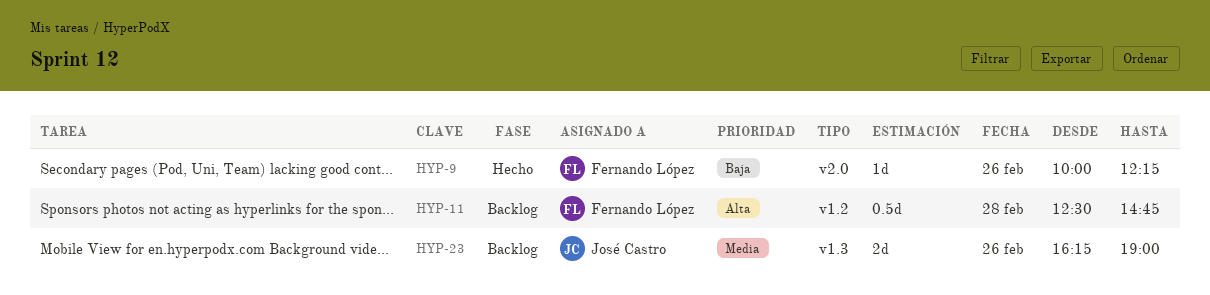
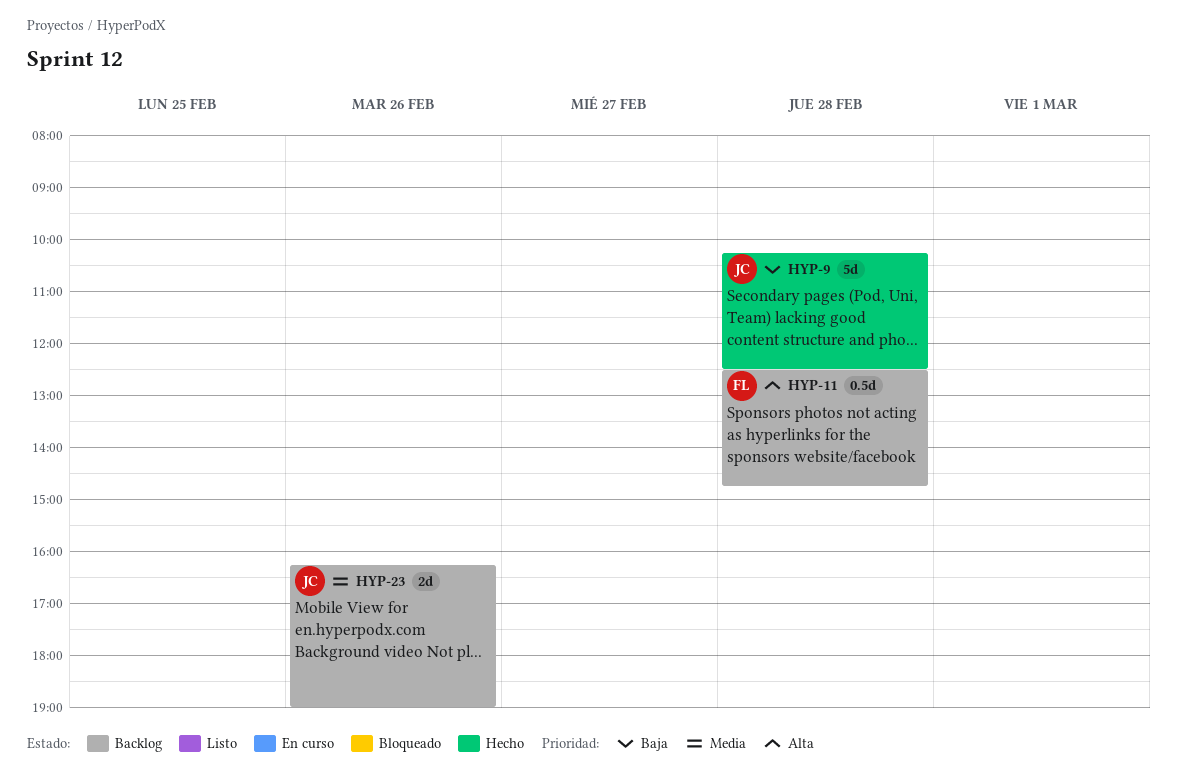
HYP-9, owner: Fernando López -> José Castro
HYP-9, estimate: 1d -> 5d
HYP-9, day: Feb 26 -> Feb 28
HYP-9, begins: 10:00 -> 10:15
HYP-9, ends: 12:15 -> 12:30

